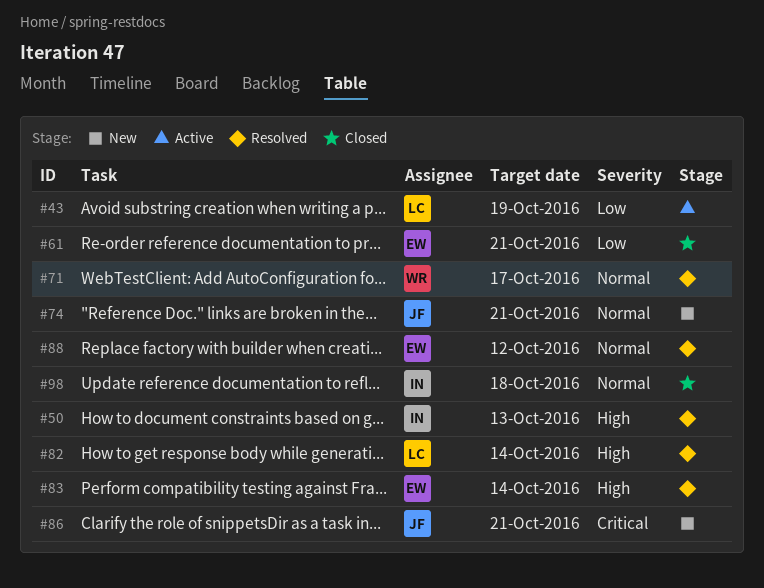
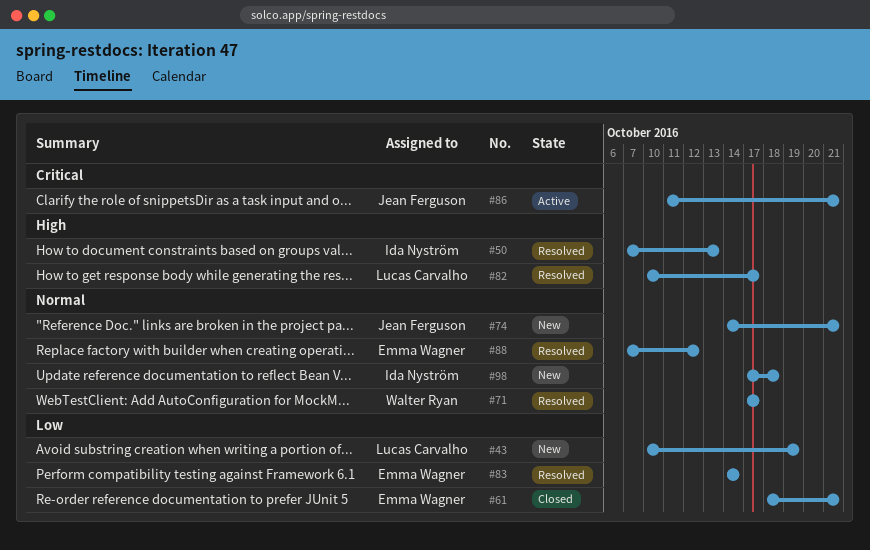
#43, status: Active -> New
#82, due: Oct 14 -> Oct 17
#83, priority: High -> Low
#86, status: New -> Active
#98, status: Closed -> New

